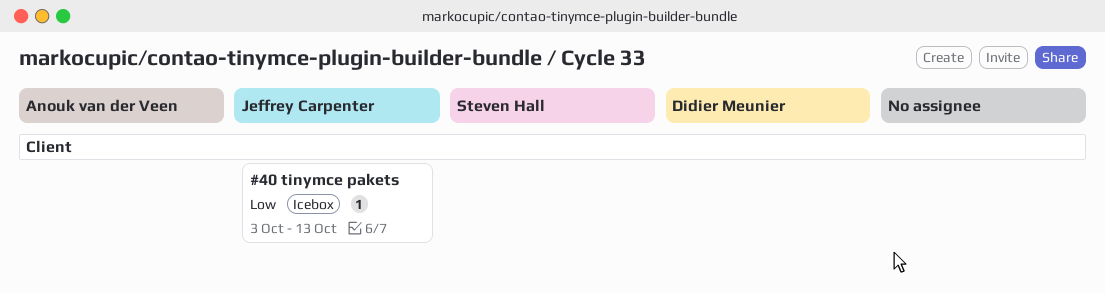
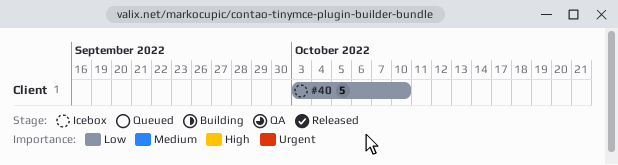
#40, estimate: 1 -> 5
#40, due: Oct 13 -> Oct 10

